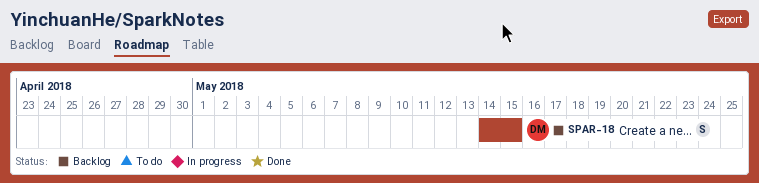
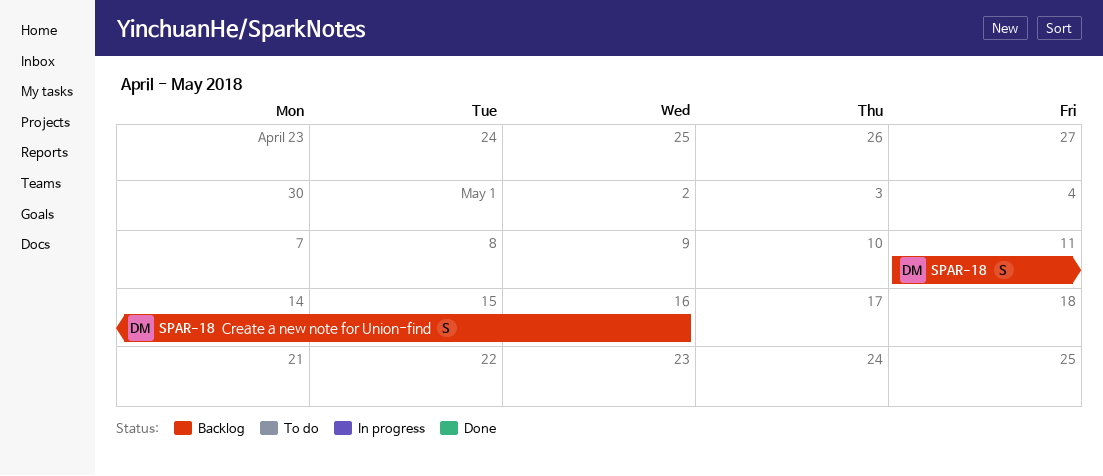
SPAR-18, start: May 14 -> May 11
SPAR-18, due: May 15 -> May 16

